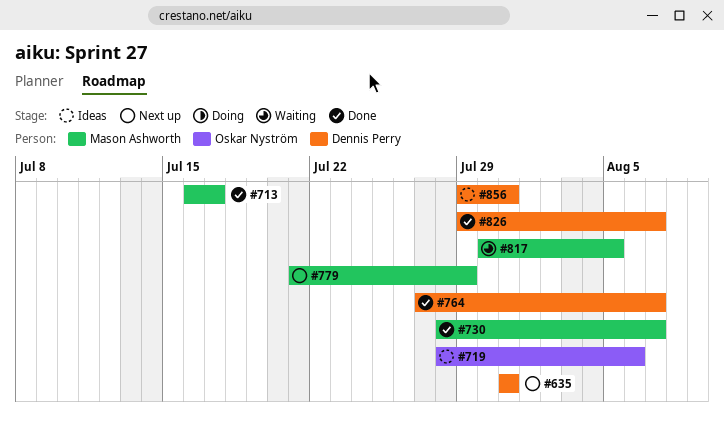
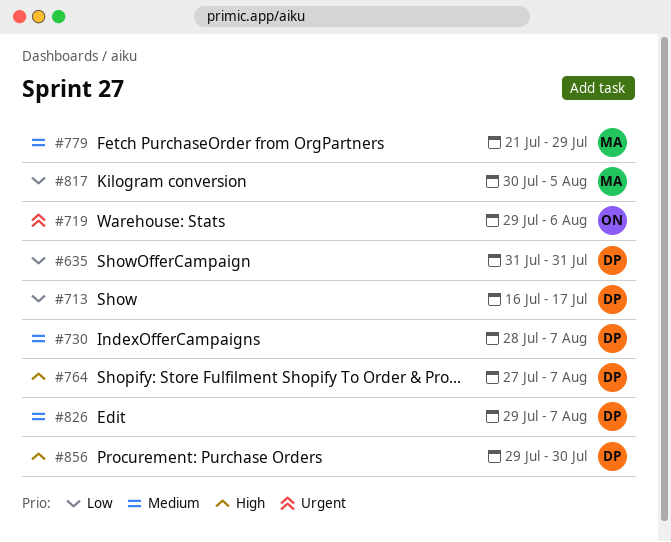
#713, owner: Mason Ashworth -> Dennis Perry
#719, start: Jul 28 -> Jul 29
#730, owner: Mason Ashworth -> Dennis Perry
#856, due: Jul 31 -> Jul 30

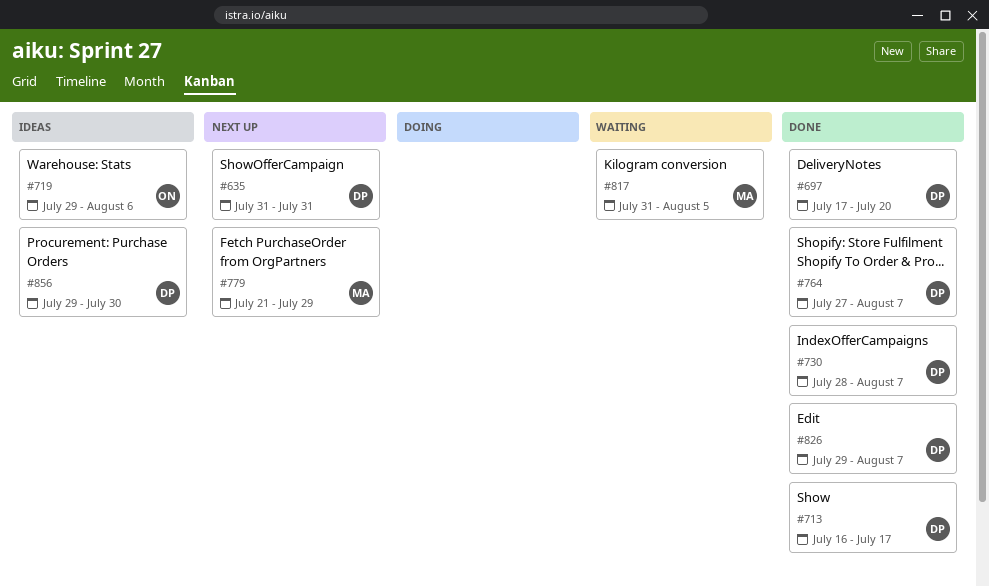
#697: none -> present
#817, start: Jul 30 -> Jul 31

